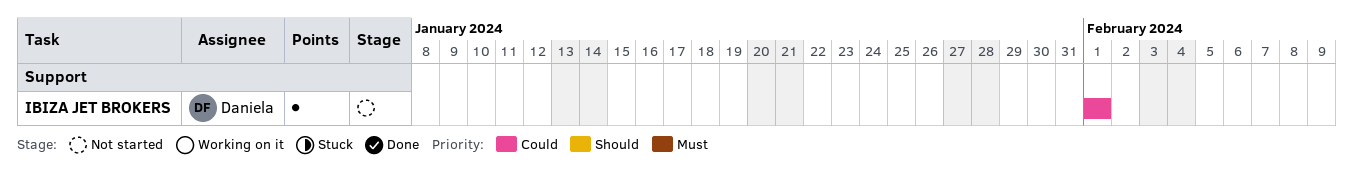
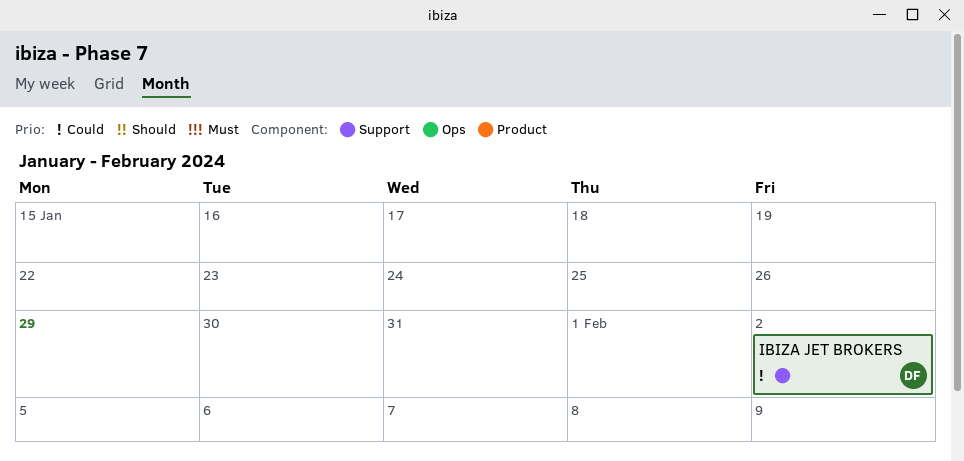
IBIZA JET BROKERS, due: Feb 1 -> Feb 2

